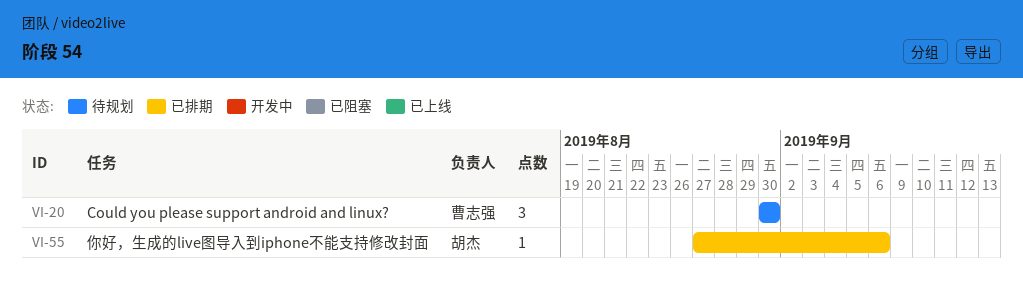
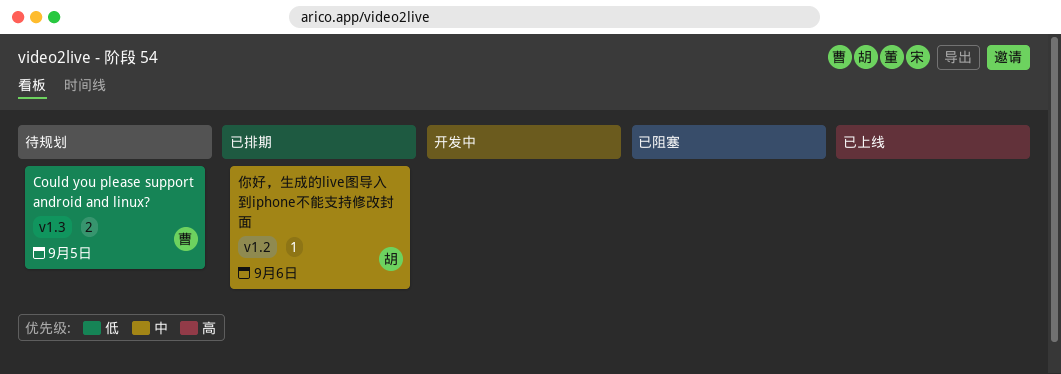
Could you please support android and linux?, estimate: 3 -> 2
Could you please support android and linux?, due: Aug 30 -> Sep 5

